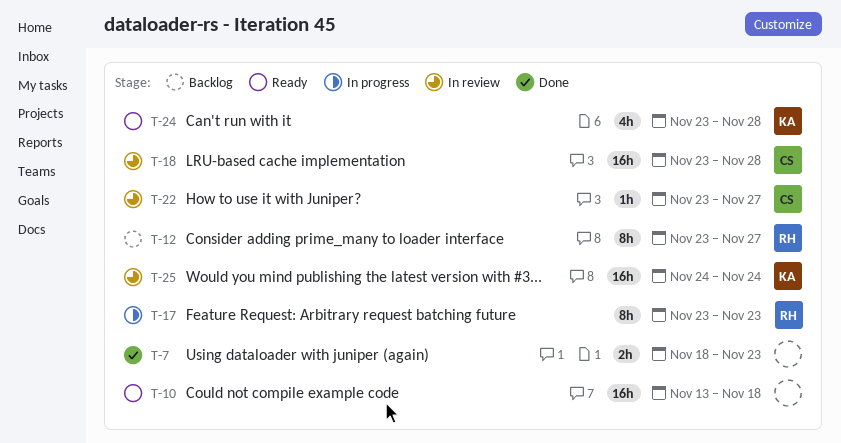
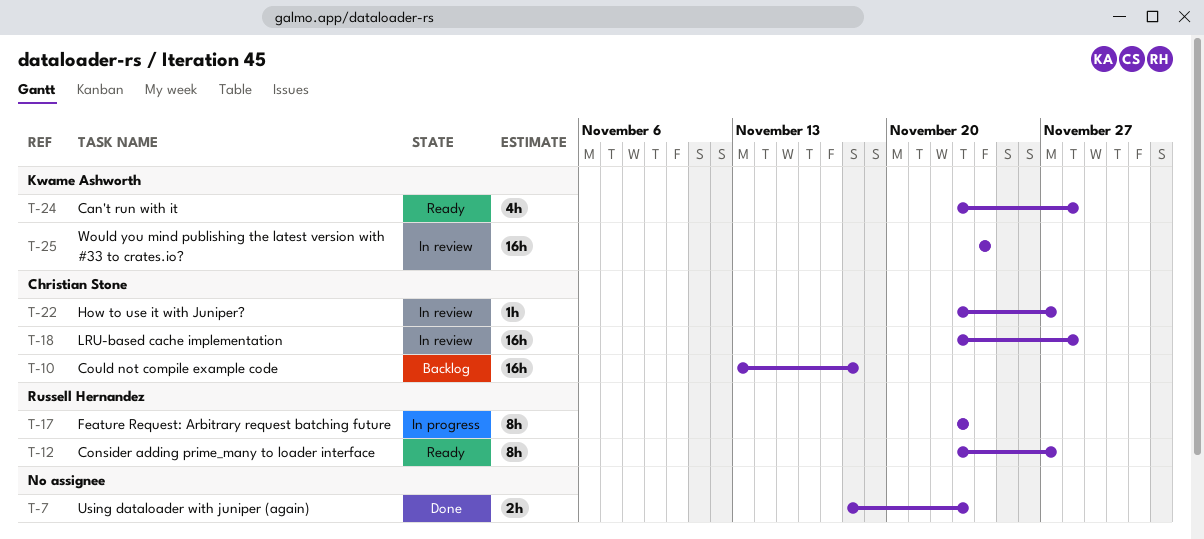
T-10, status: Ready -> Backlog
T-10, owner: none -> Christian Stone
T-12, status: Backlog -> Ready

